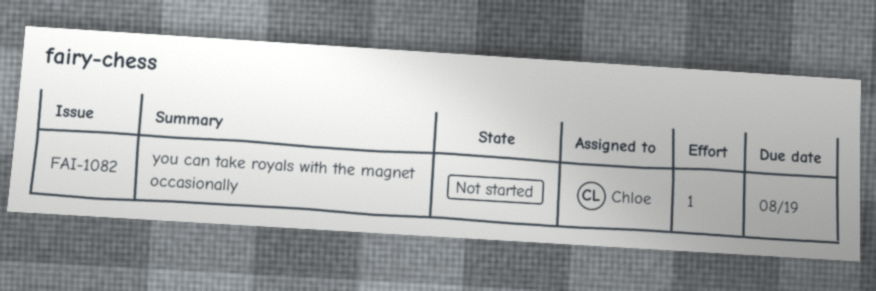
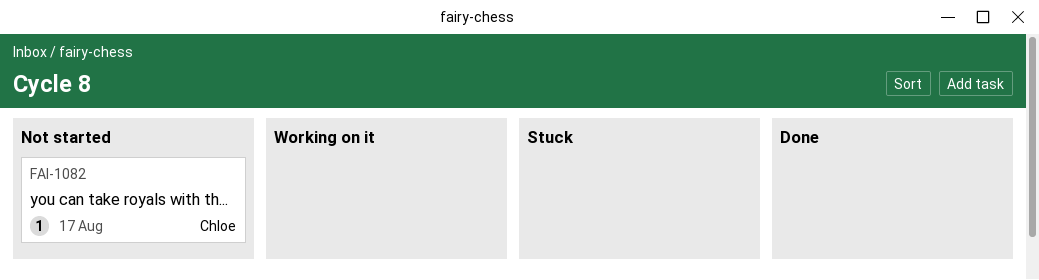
FAI-1082, due: Aug 19 -> Aug 17

